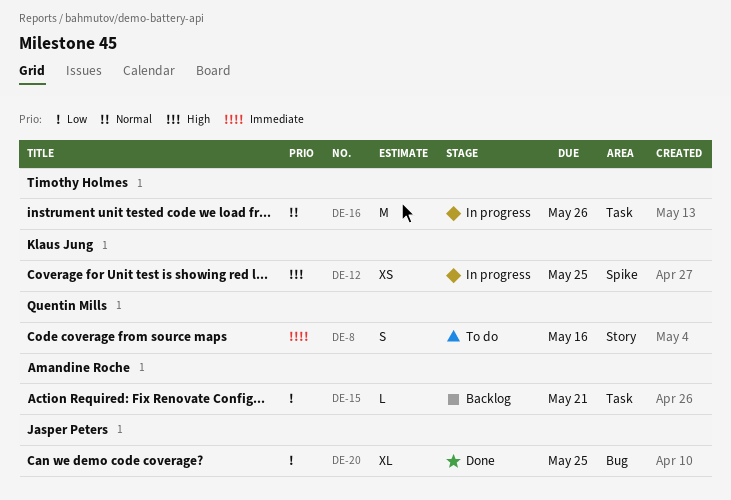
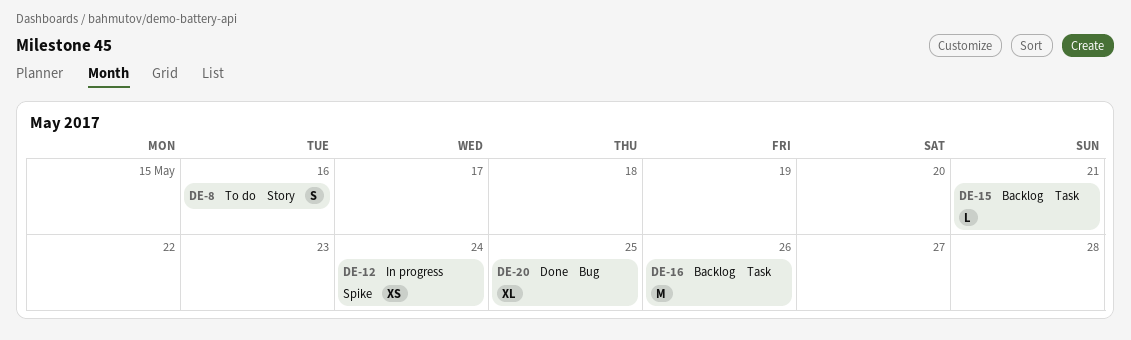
DE-12, due: May 25 -> May 24
DE-16, status: In progress -> Backlog

